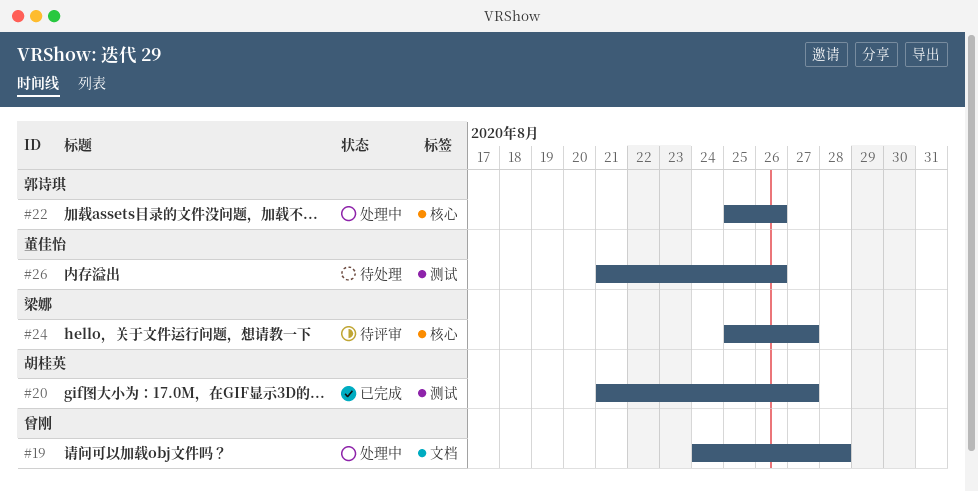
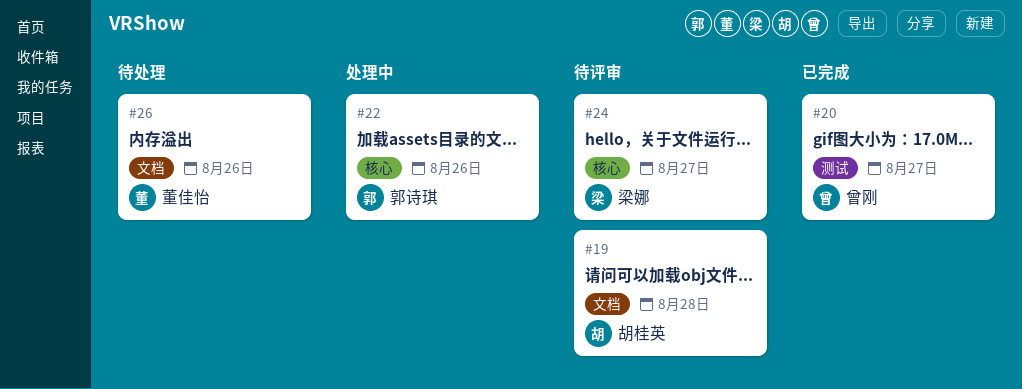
#19, status: 处理中 -> 待评审
#19, owner: 曾刚 -> 胡桂英
#20, owner: 胡桂英 -> 曾刚
#26, label: 测试 -> 文档

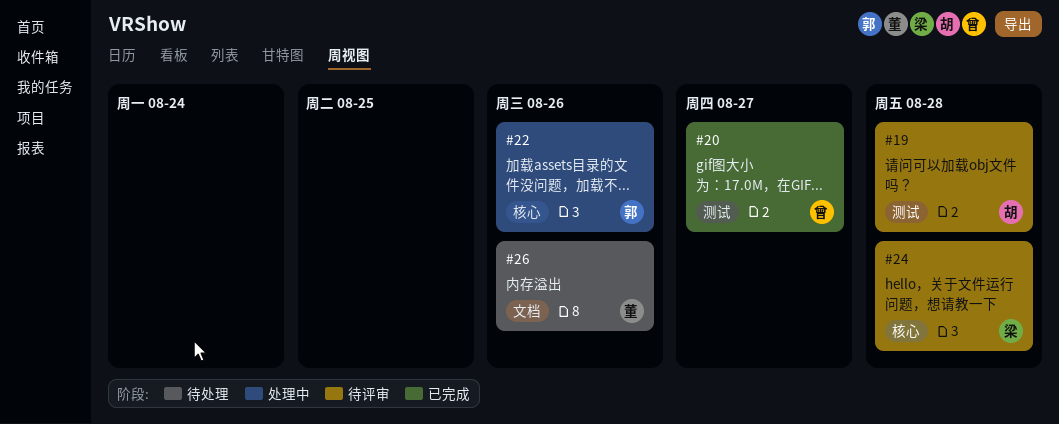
#19, label: 文档 -> 测试
#24, due: Aug 27 -> Aug 28

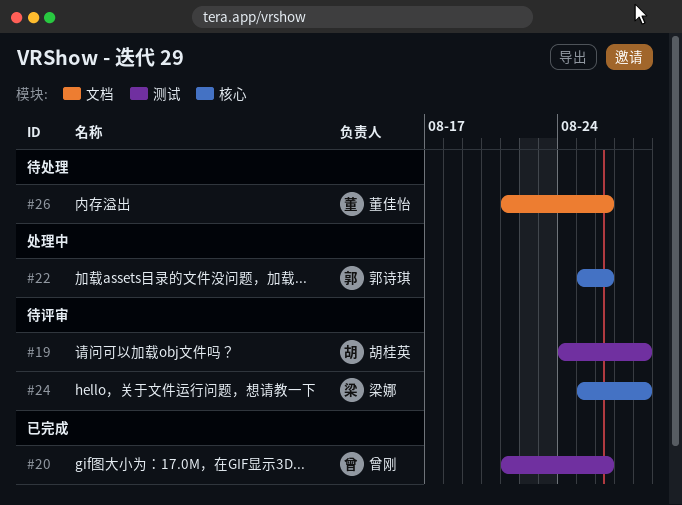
#20, due: Aug 27 -> Aug 26

